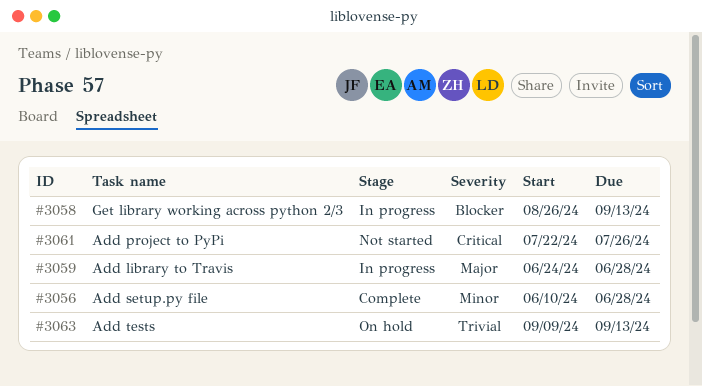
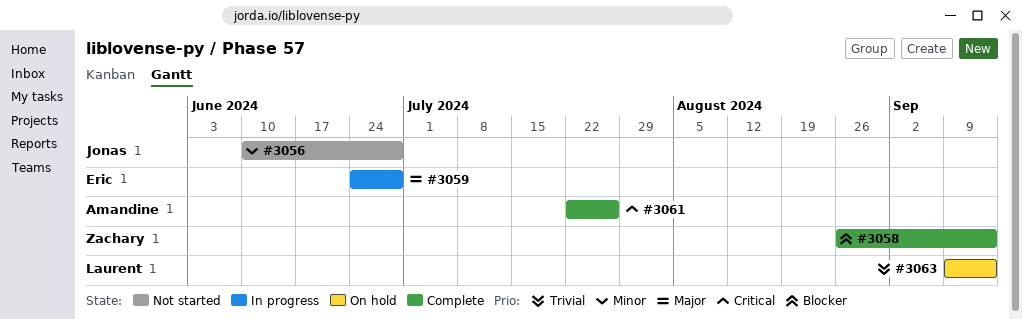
#3056, status: Complete -> Not started
#3058, status: In progress -> Complete
#3061, status: Not started -> Complete

